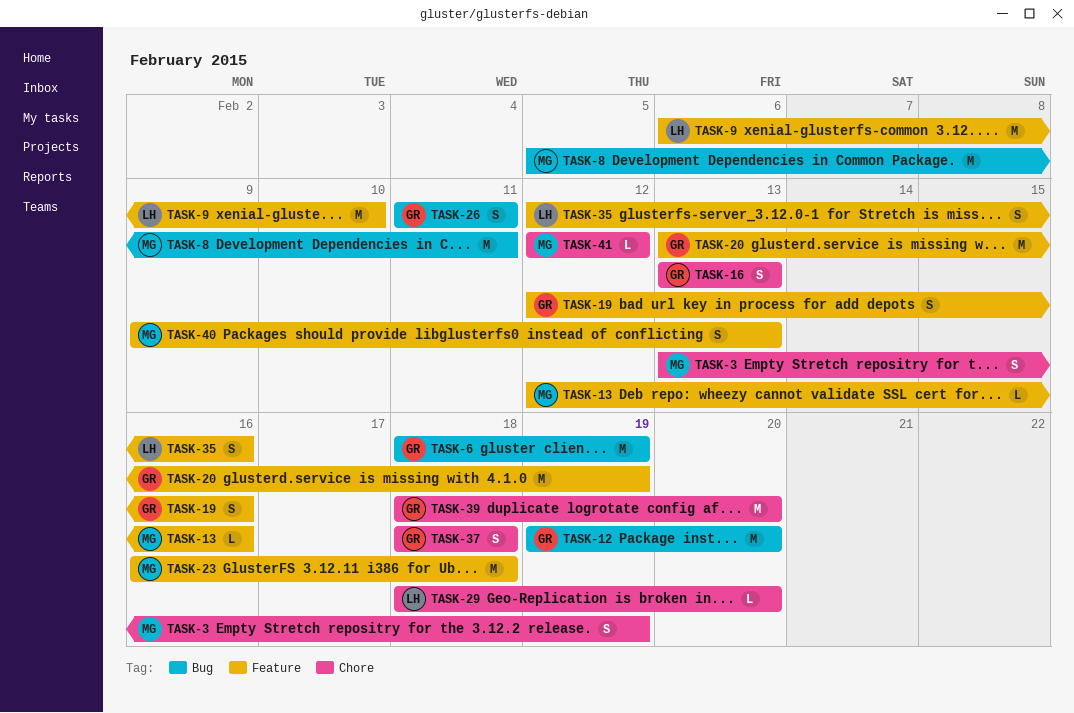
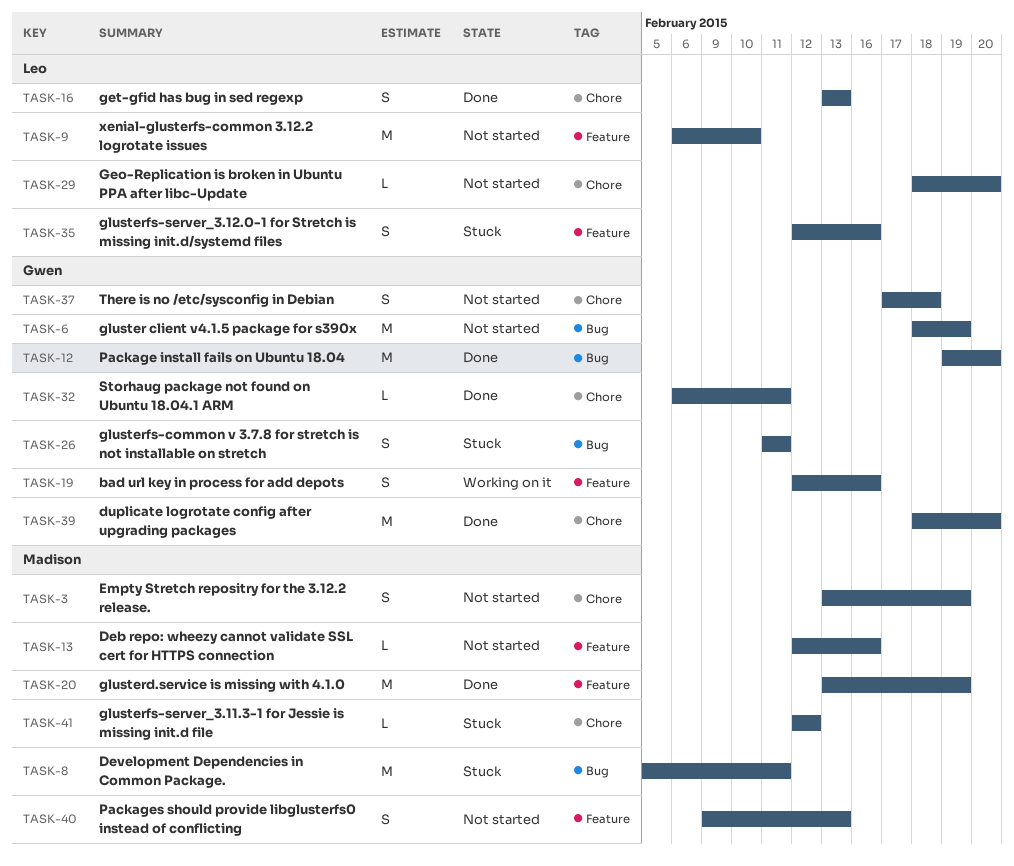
TASK-16, owner: Gwen -> Leo
TASK-20, owner: Gwen -> Madison
TASK-23: present -> none
TASK-32: none -> present
TASK-37, start: Feb 18 -> Feb 17

